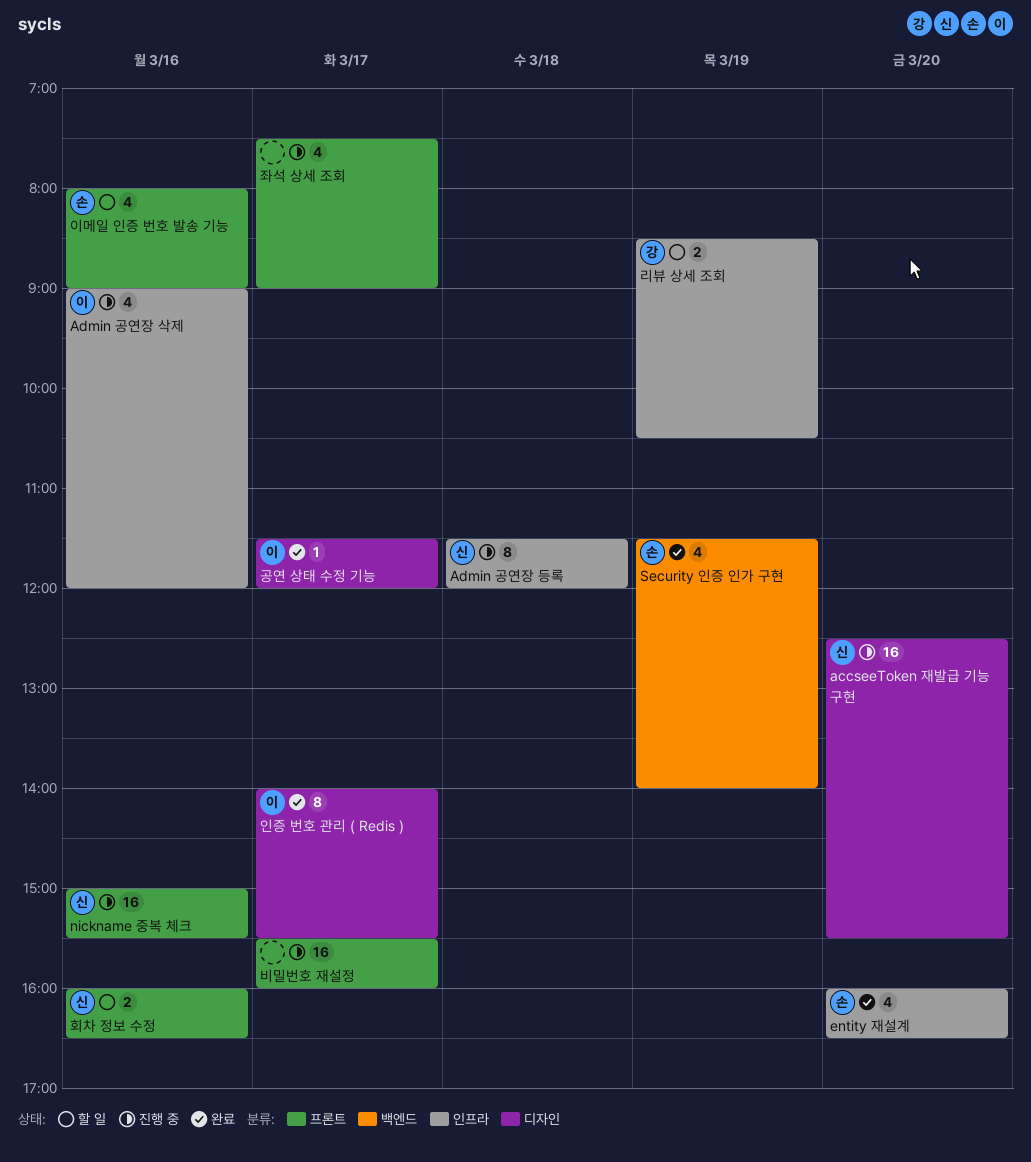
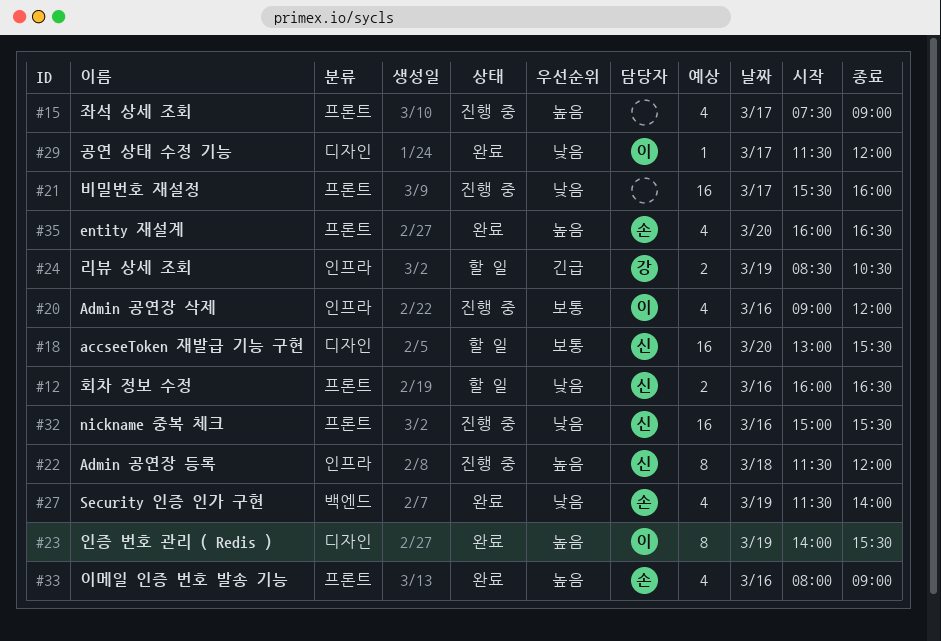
accseeToken 재발급 기능 구현, status: 진행 중 -> 할 일
accseeToken 재발급 기능 구현, begins: 12:30 -> 13:00
entity 재설계, label: 인프라 -> 프론트
이메일 인증 번호 발송 기능, status: 할 일 -> 완료
인증 번호 관리 ( Redis ), day: Mar 17 -> Mar 19

